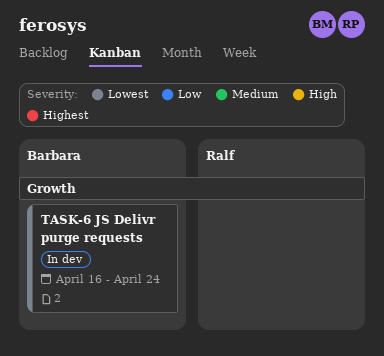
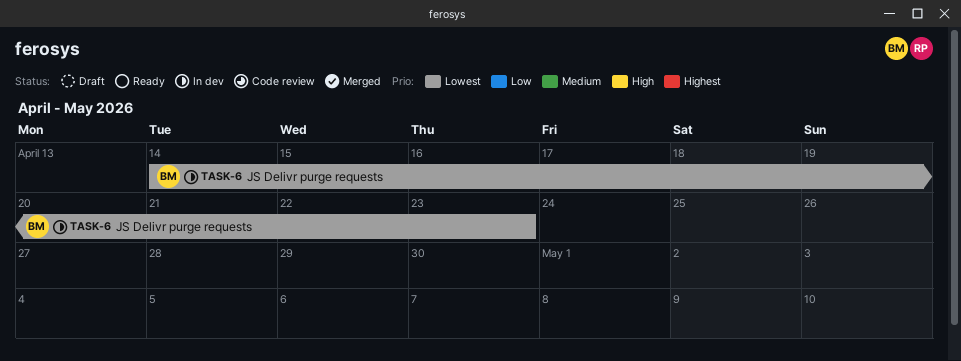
TASK-6, start: Apr 16 -> Apr 14
TASK-6, due: Apr 24 -> Apr 23

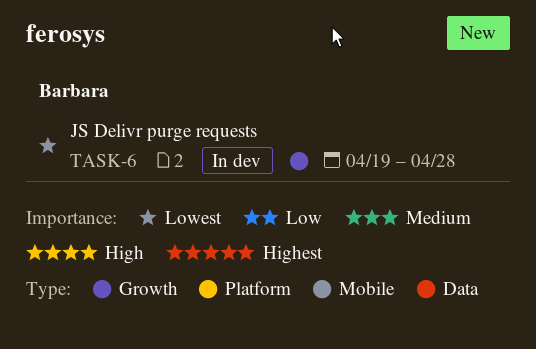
TASK-6, start: Apr 14 -> Apr 19
TASK-6, due: Apr 23 -> Apr 28

